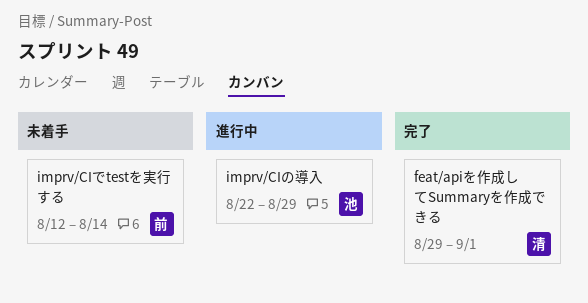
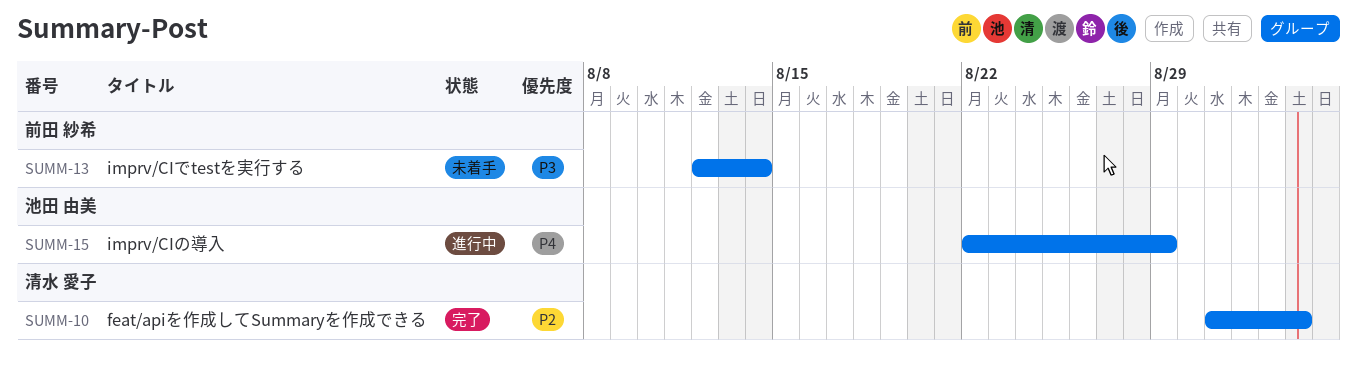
feat/apiを作成してSummaryを作成できる, start: Aug 29 -> Aug 31
feat/apiを作成してSummaryを作成できる, due: Sep 1 -> Sep 3

